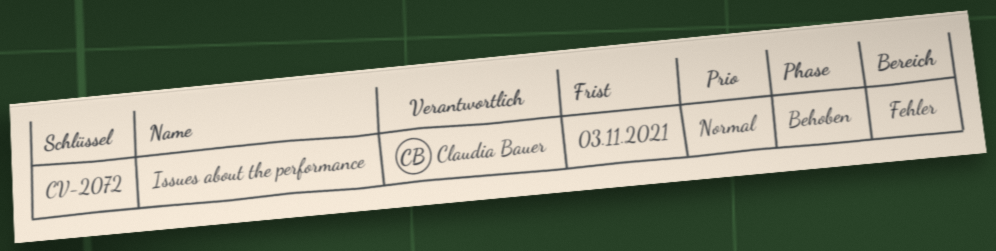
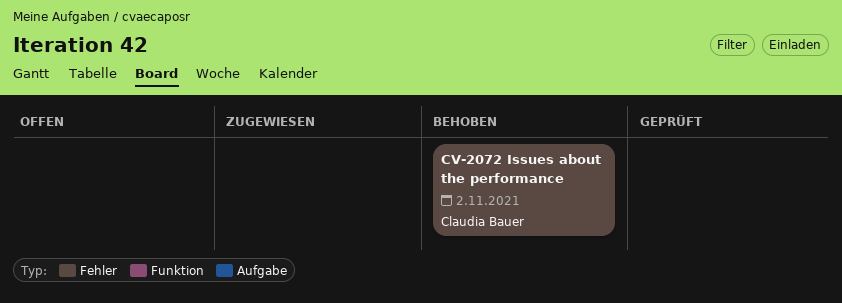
CV-2072, due: Nov 3 -> Nov 2

